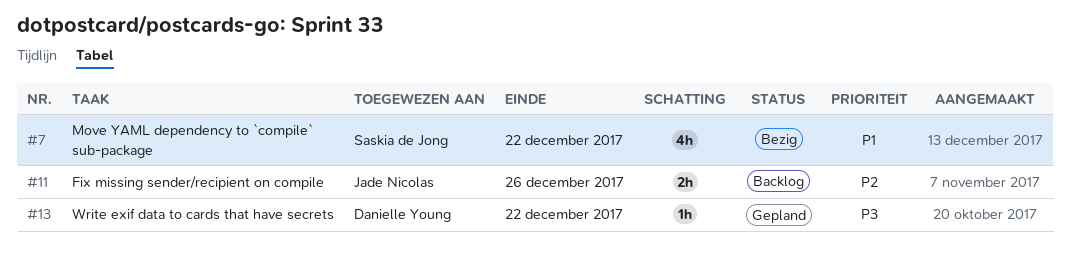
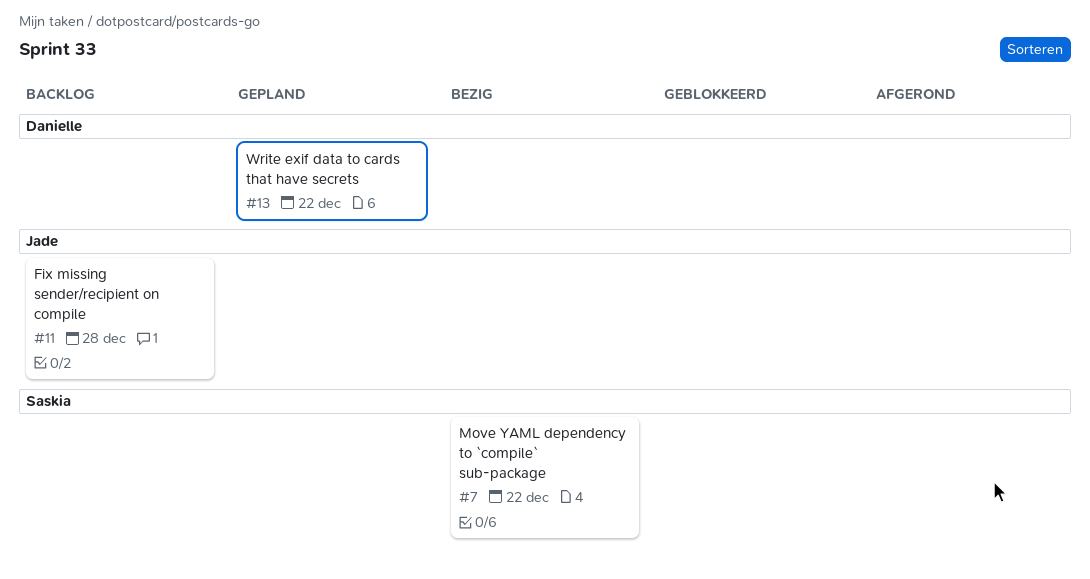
#11, due: Dec 26 -> Dec 28

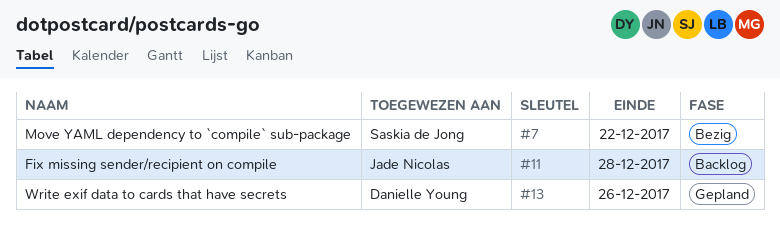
#13, due: Dec 22 -> Dec 26

